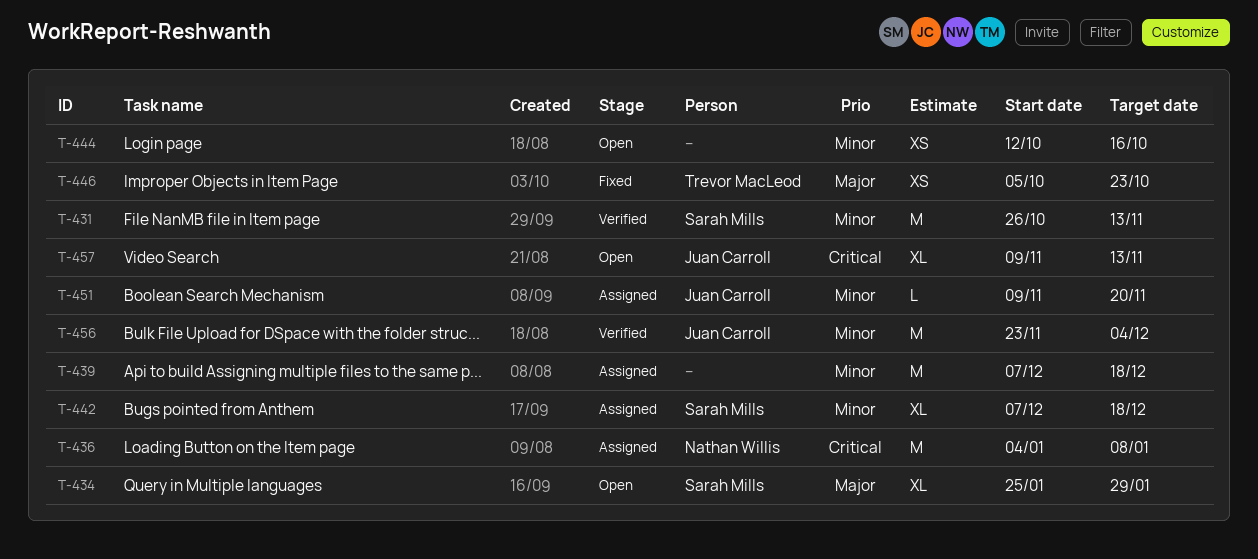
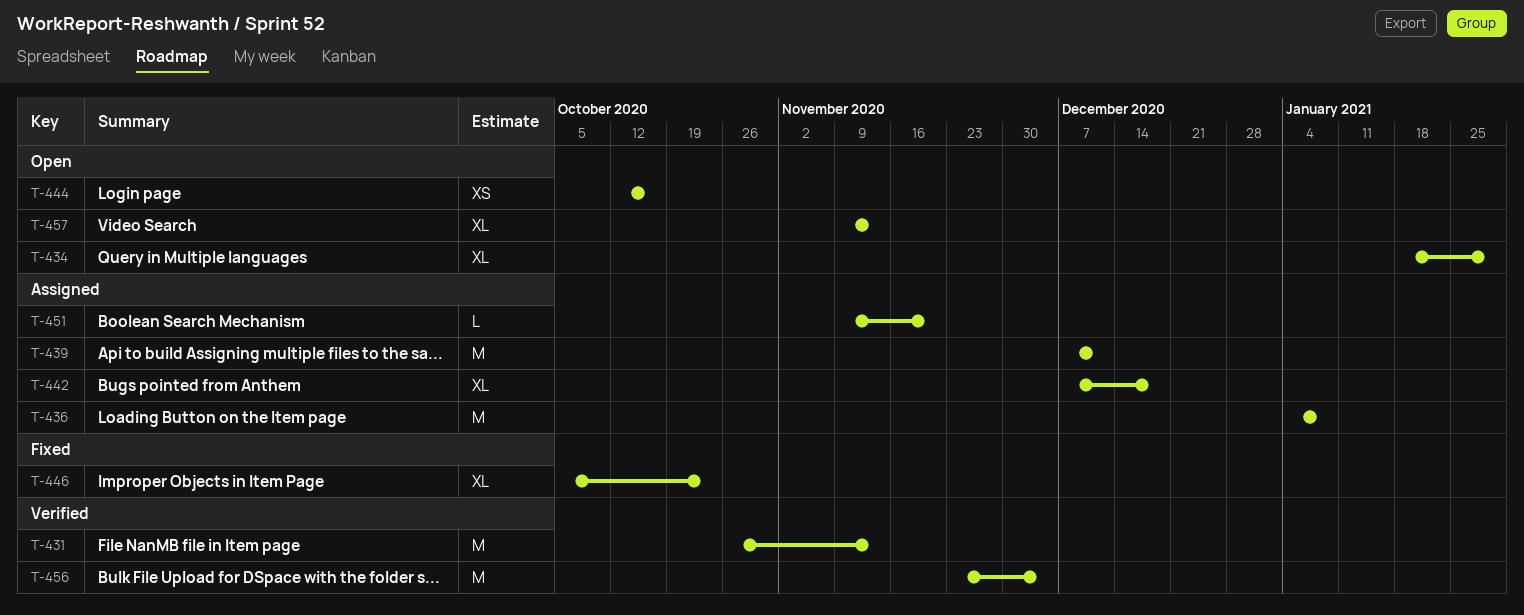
T-434, start: Jan 25 -> Jan 18
T-439, due: Dec 18 -> Dec 11
T-446, estimate: XS -> XL

